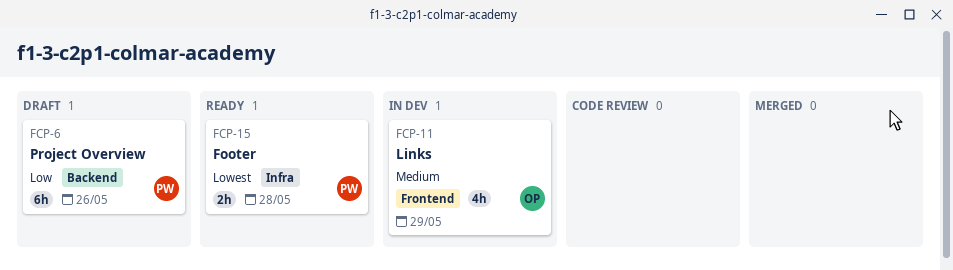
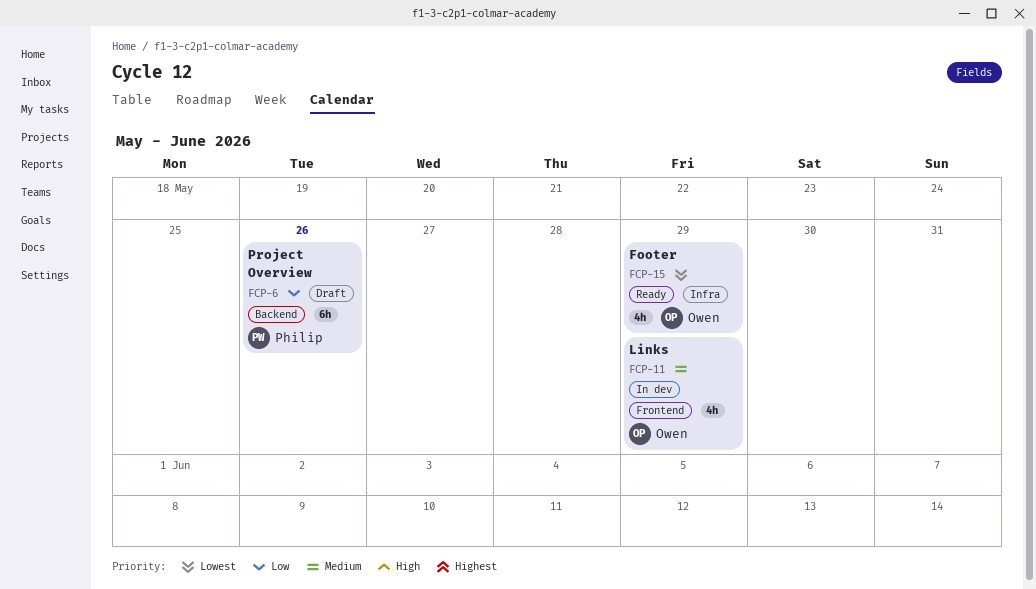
FCP-15, owner: Philip -> Owen
FCP-15, estimate: 2h -> 4h
FCP-15, due: May 28 -> May 29

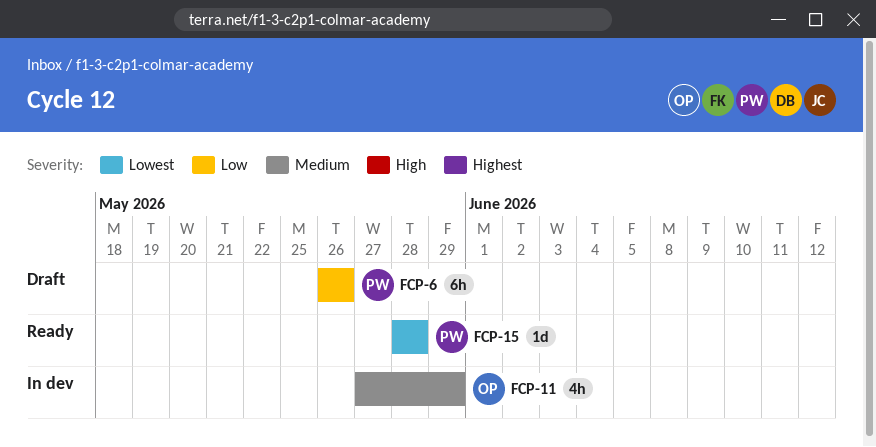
FCP-15, owner: Owen -> Philip
FCP-15, estimate: 4h -> 1d
FCP-15, due: May 29 -> May 28

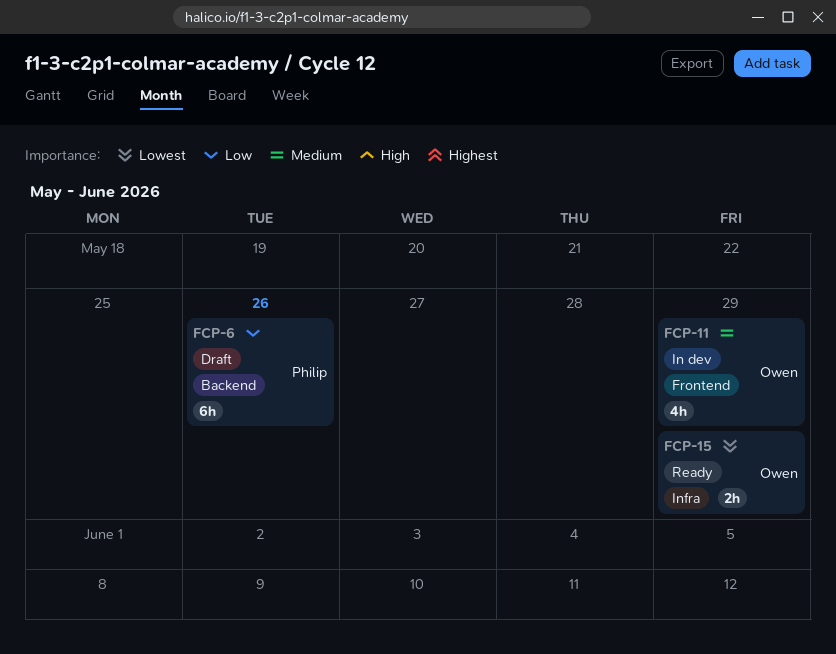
FCP-15, owner: Philip -> Owen
FCP-15, estimate: 1d -> 2h
FCP-15, due: May 28 -> May 29

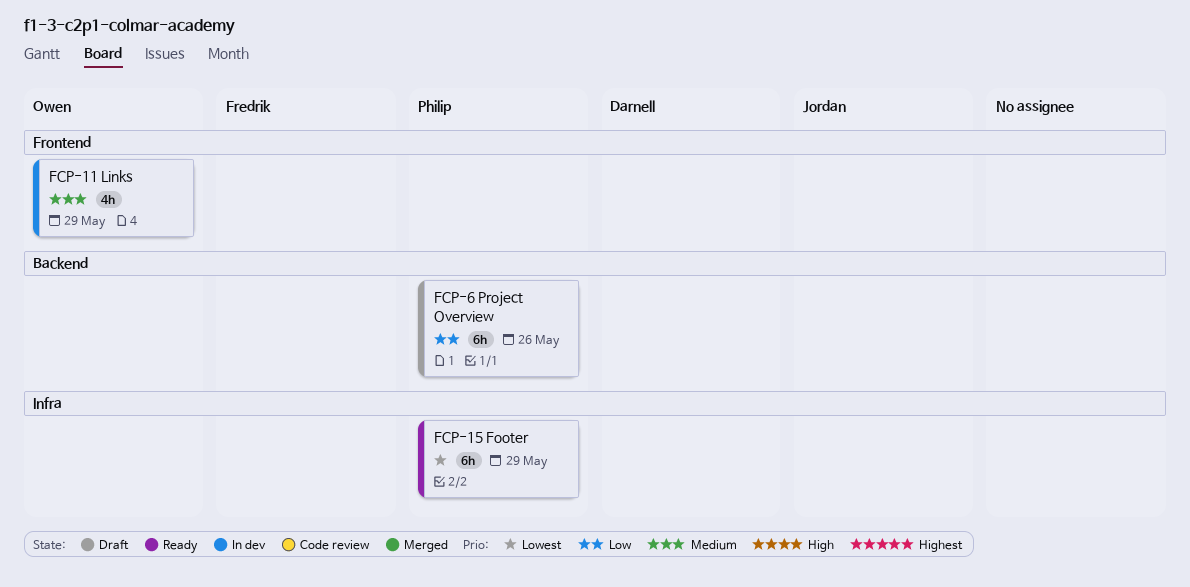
FCP-15, owner: Owen -> Philip
FCP-15, estimate: 2h -> 6h

